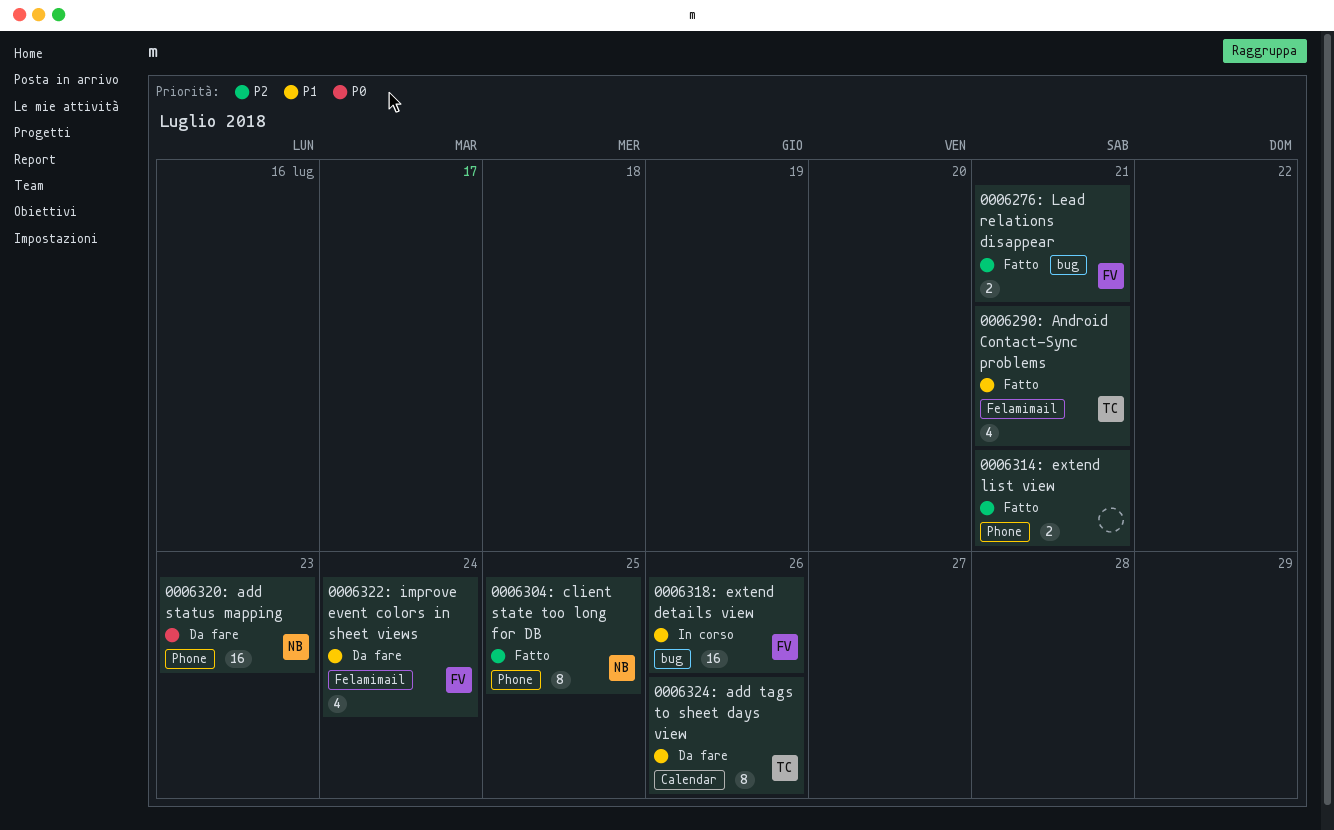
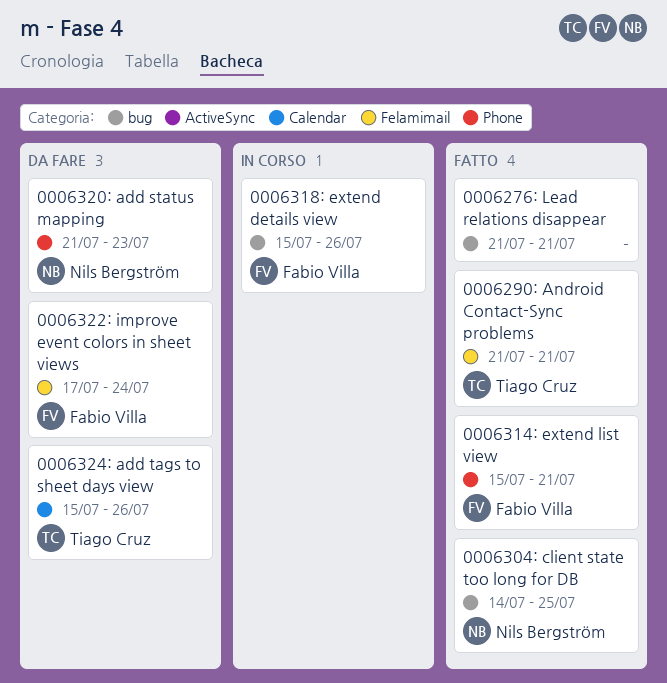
0006276: Lead relations disappear, owner: Fabio Villa -> none
0006304: client state too long for DB, label: Phone -> bug
0006314: extend list view, owner: none -> Fabio Villa

